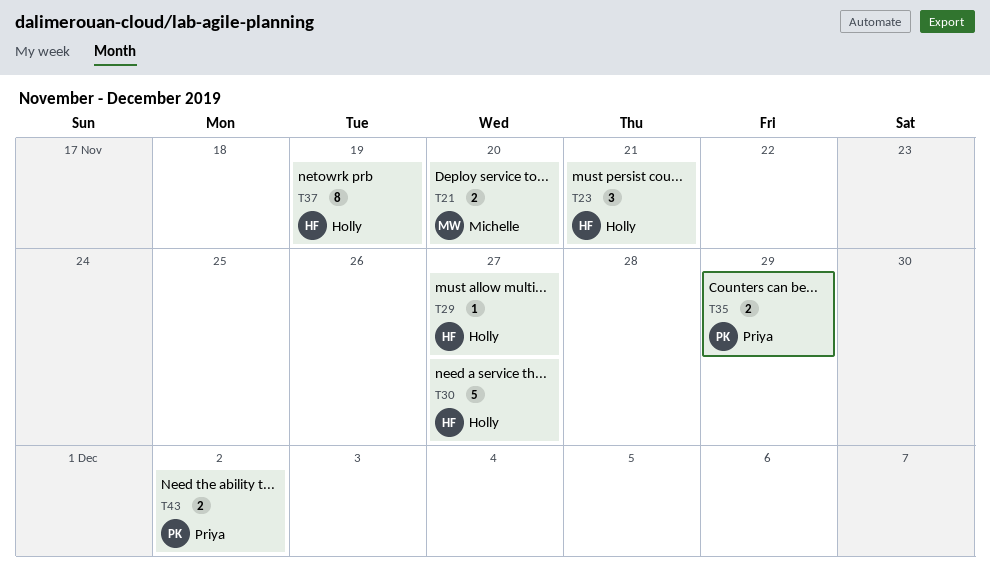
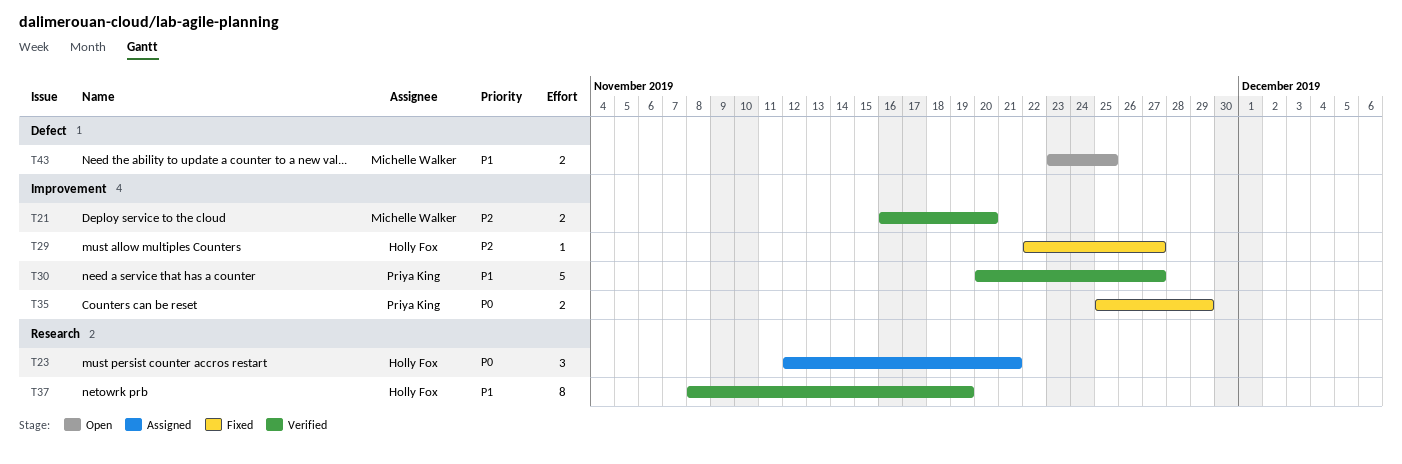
T30, owner: Holly Fox -> Priya King
T43, owner: Priya King -> Michelle Walker
T43, due: Dec 2 -> Nov 25

